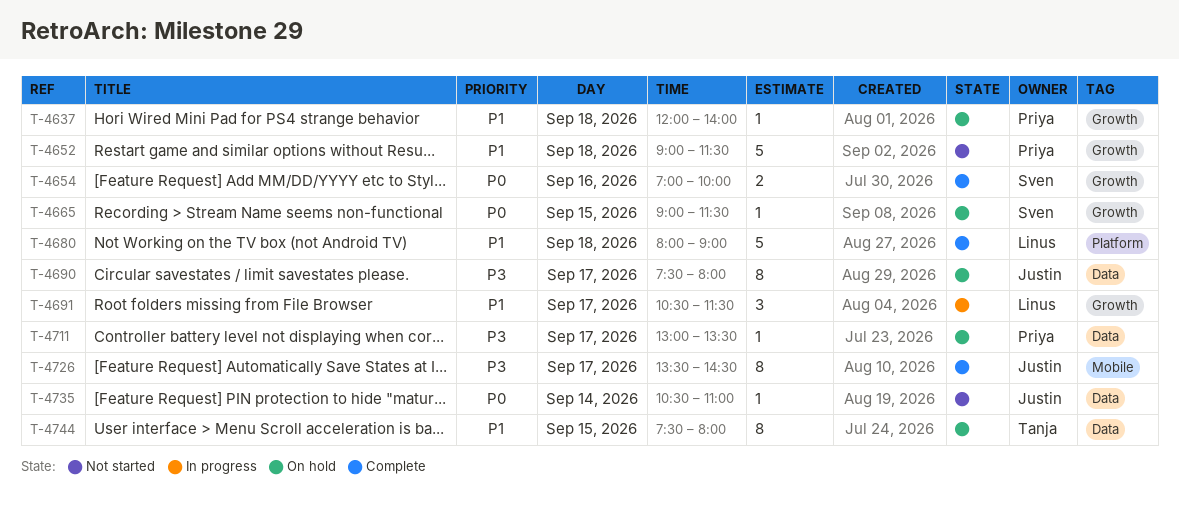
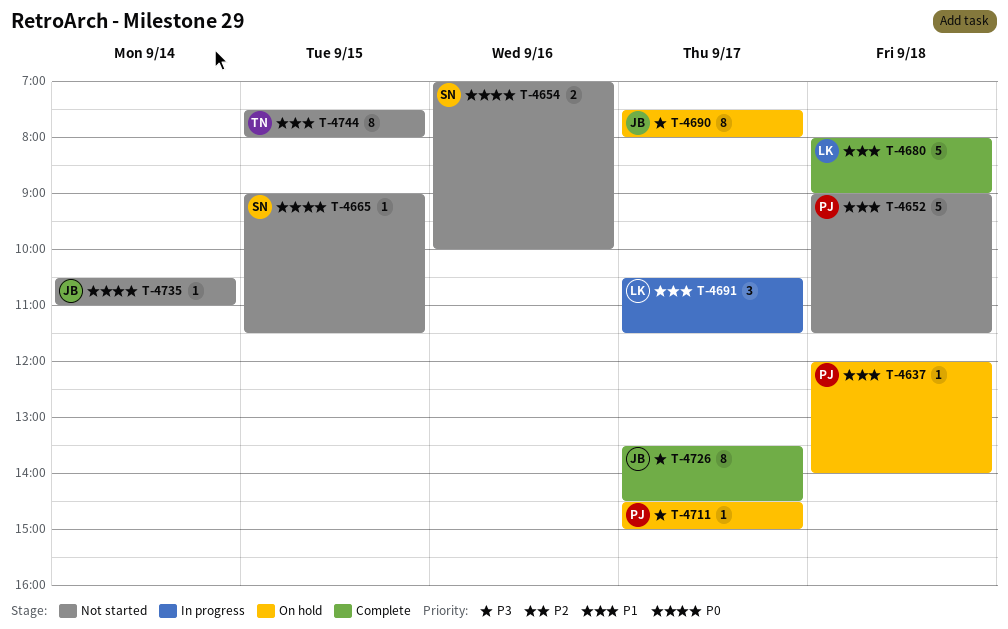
T-4654, status: Complete -> Not started
T-4665, status: On hold -> Not started
T-4711, begins: 13:00 -> 14:30
T-4711, ends: 13:30 -> 15:00
T-4744, status: On hold -> Not started

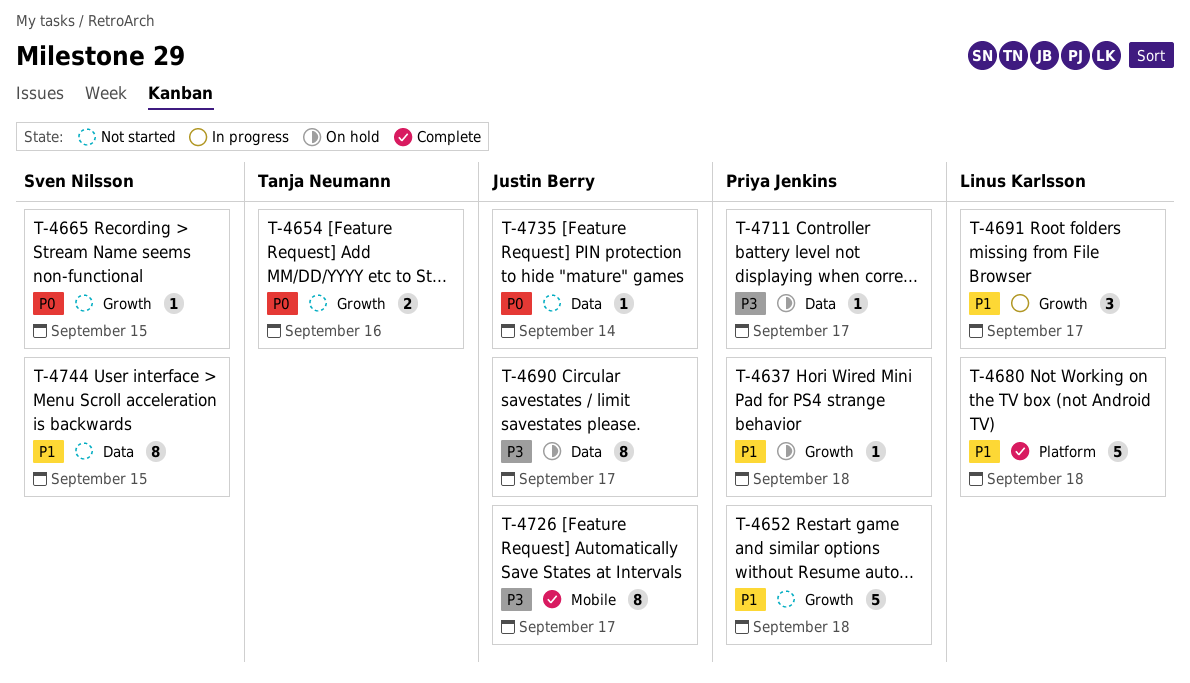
T-4654, owner: Sven Nilsson -> Tanja Neumann
T-4744, owner: Tanja Neumann -> Sven Nilsson

